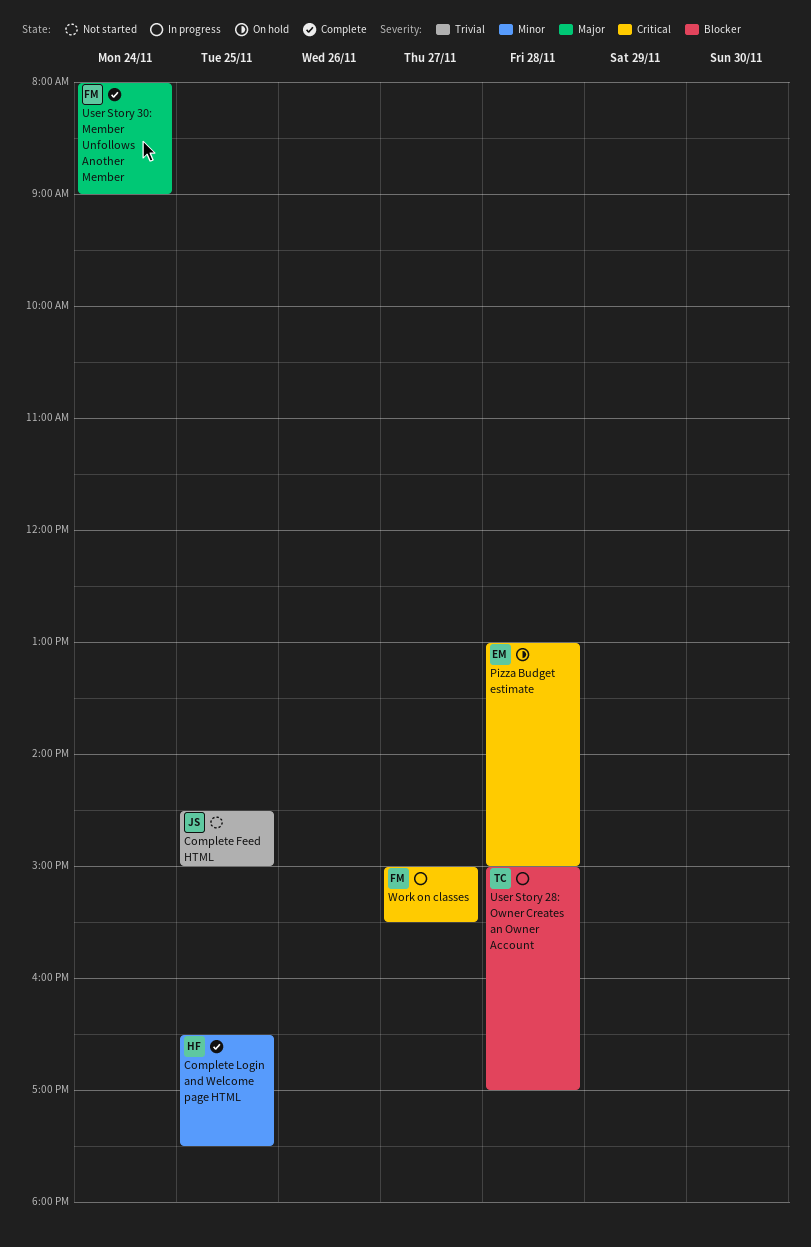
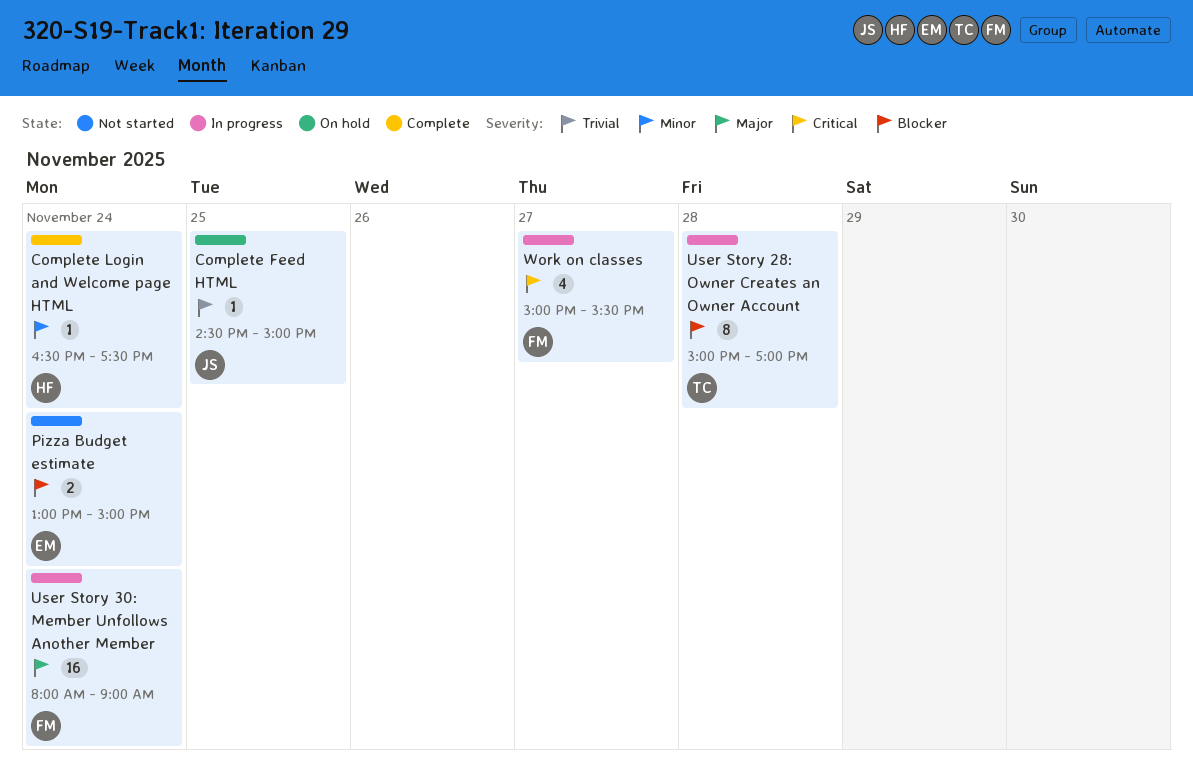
Complete Feed HTML, status: Not started -> On hold
Complete Login and Welcome page HTML, day: Nov 25 -> Nov 24
Pizza Budget estimate, status: On hold -> Not started
Pizza Budget estimate, priority: Critical -> Blocker
Pizza Budget estimate, day: Nov 28 -> Nov 24
User Story 30: Member Unfollows Another Member, status: Complete -> In progress

